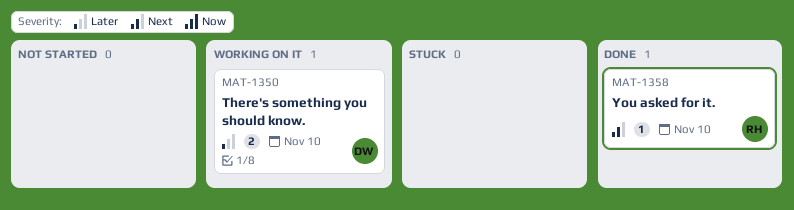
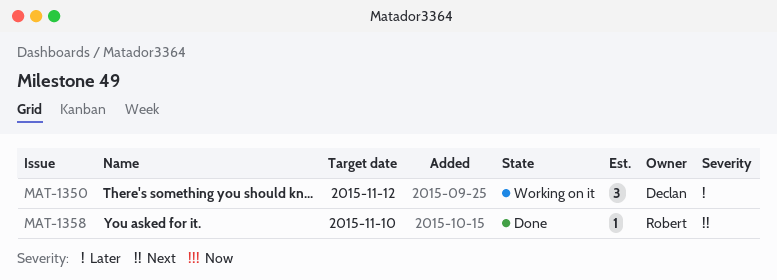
MAT-1350, estimate: 2 -> 3
MAT-1350, due: Nov 10 -> Nov 12

